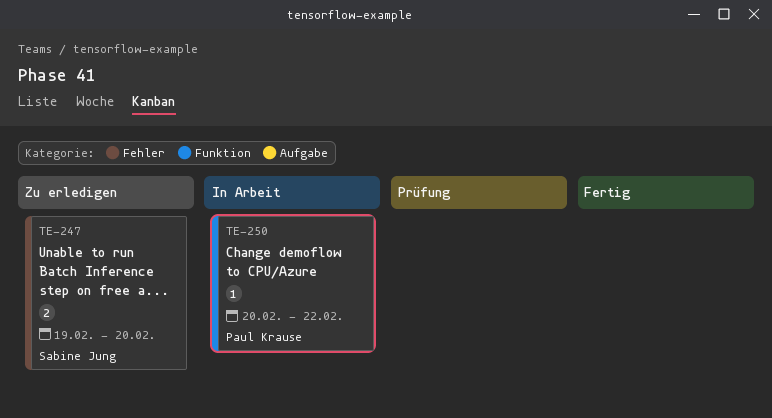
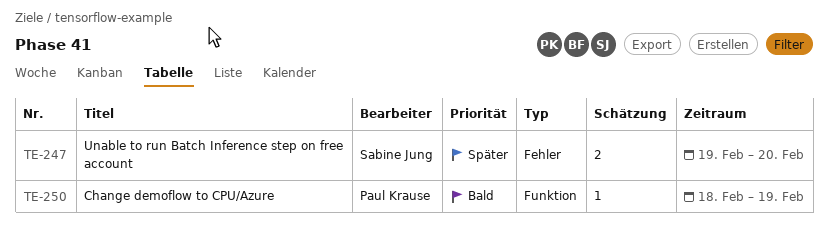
TE-250, start: Feb 20 -> Feb 18
TE-250, due: Feb 22 -> Feb 19

